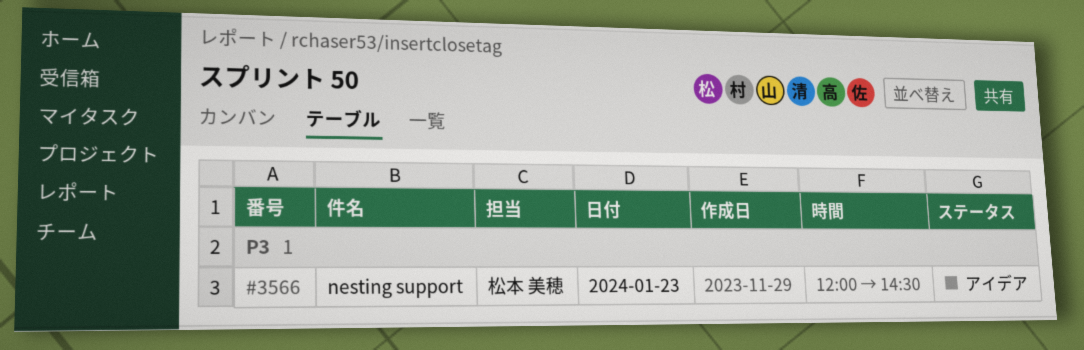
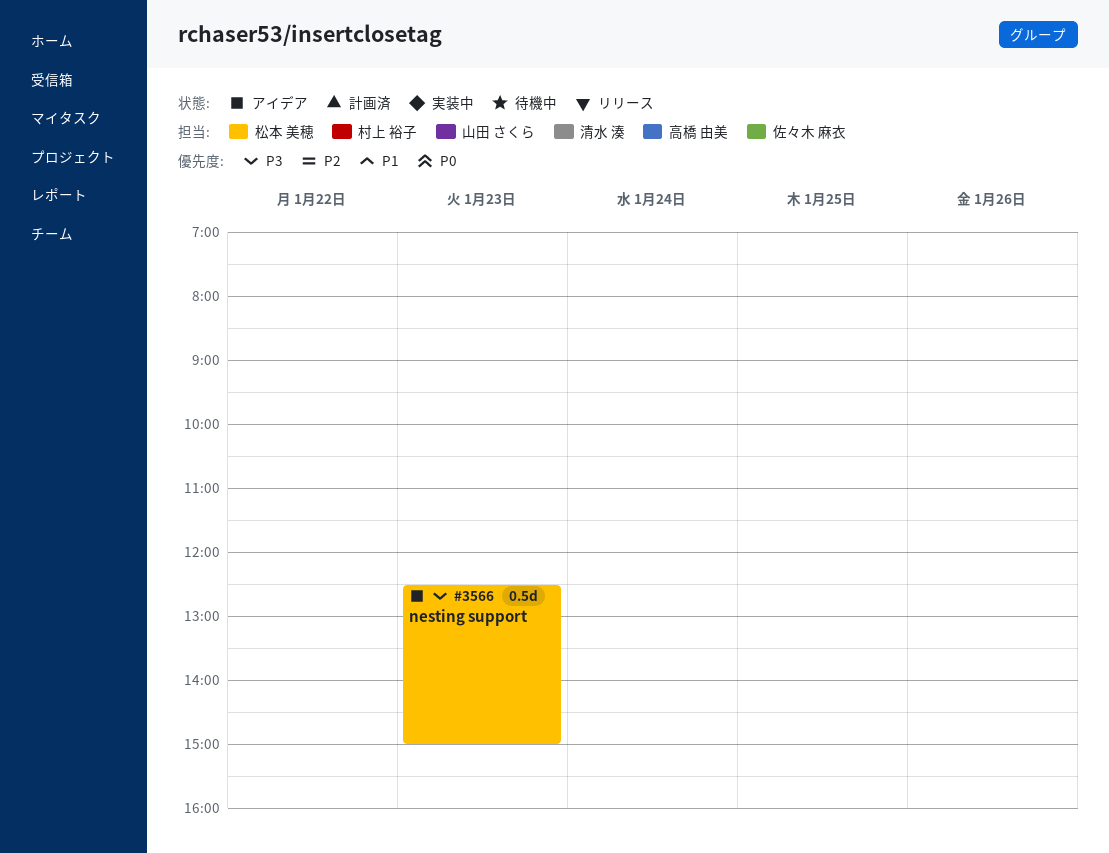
#3566, begins: 12:00 -> 12:30
#3566, ends: 14:30 -> 15:00

